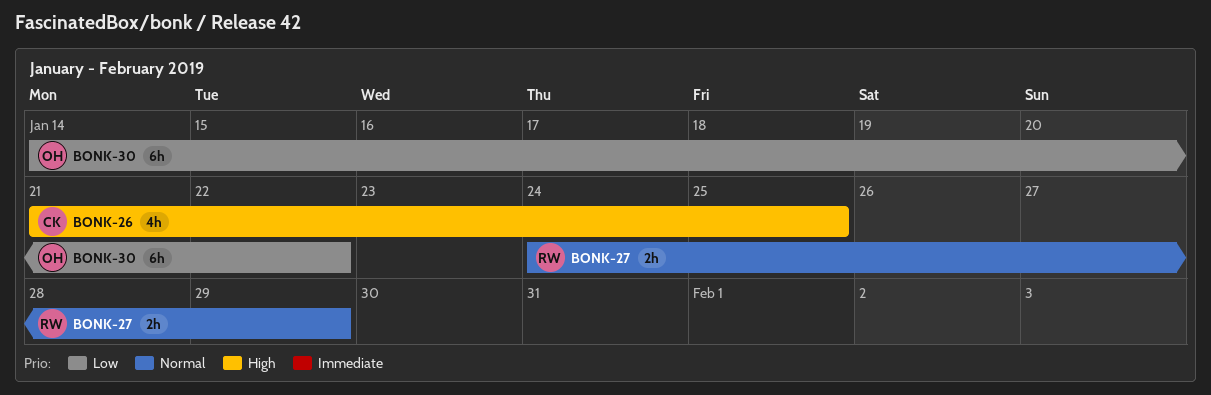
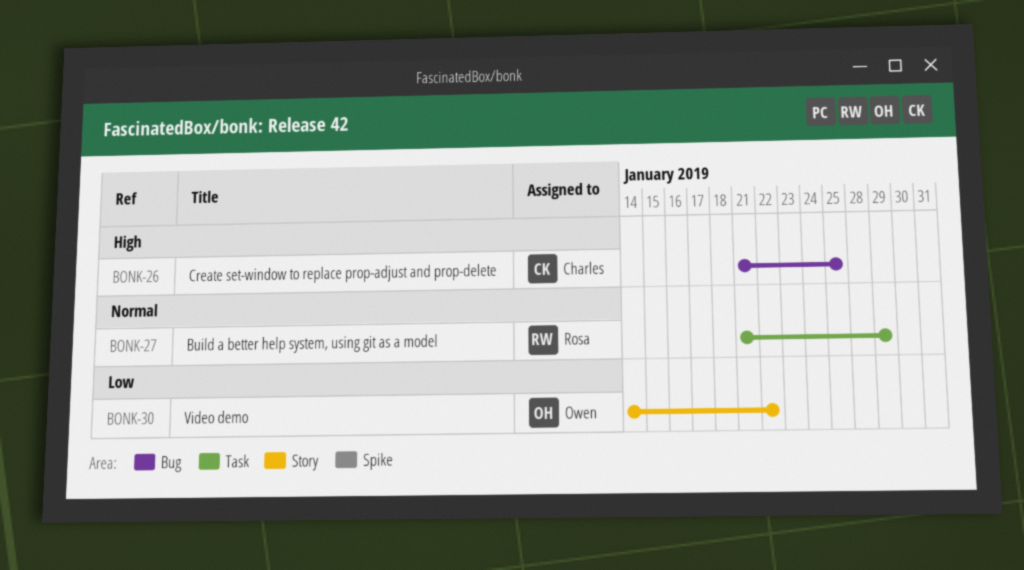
BONK-27, start: Jan 24 -> Jan 21

